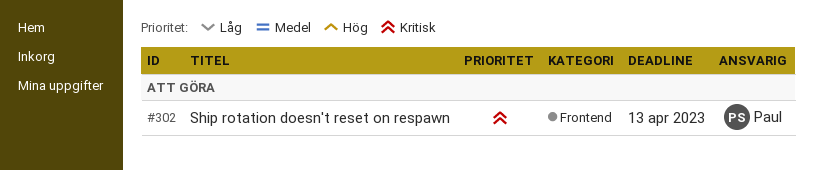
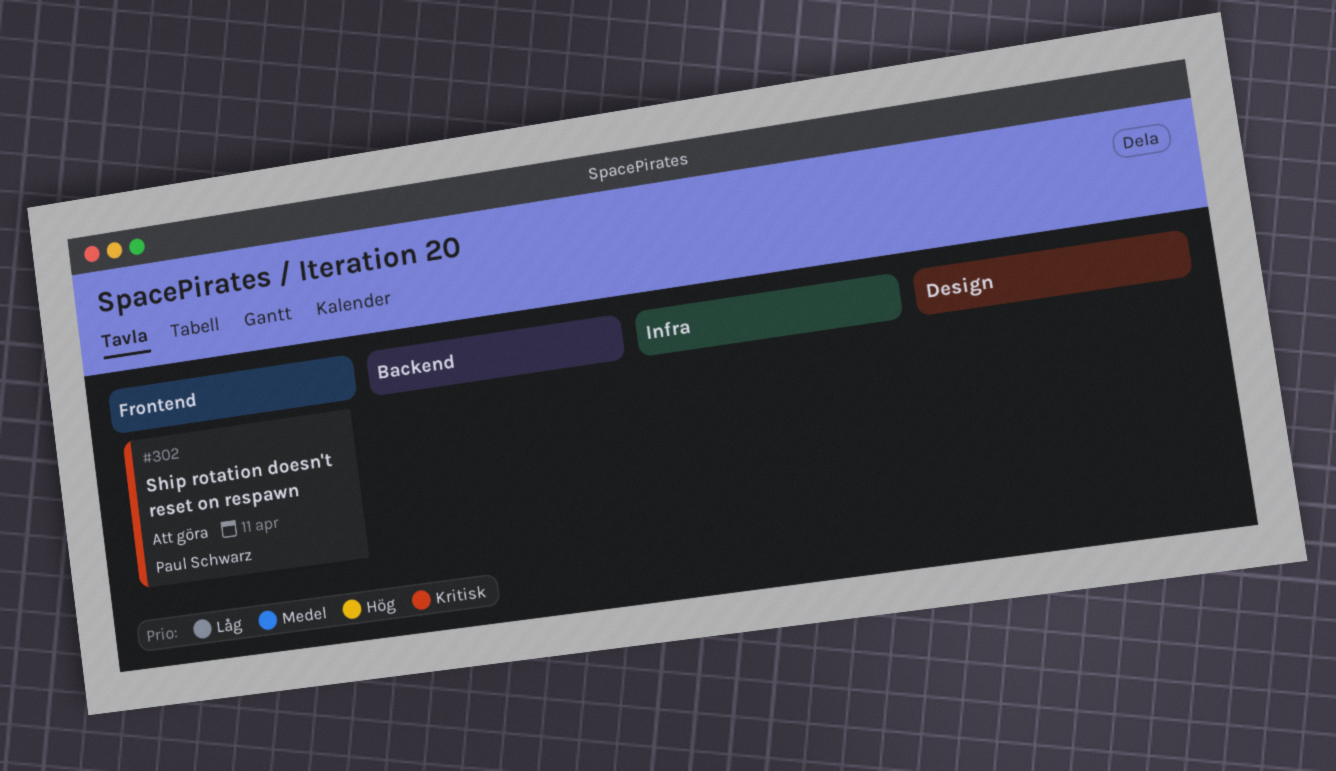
#302, due: Apr 13 -> Apr 11

